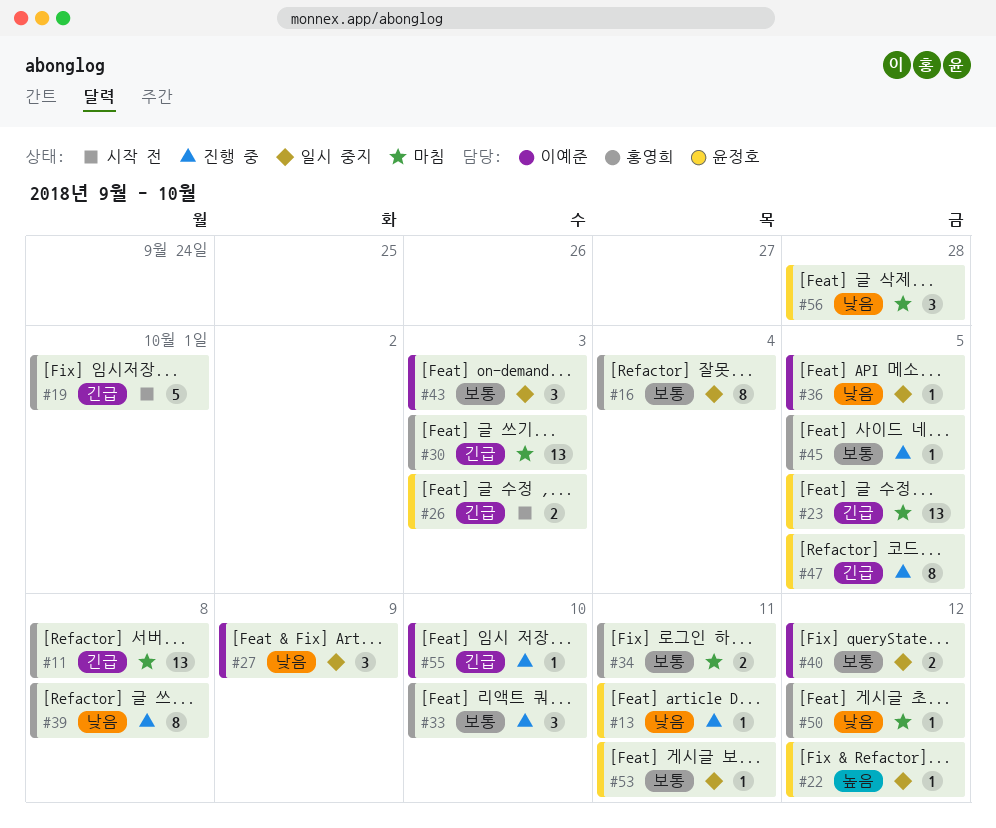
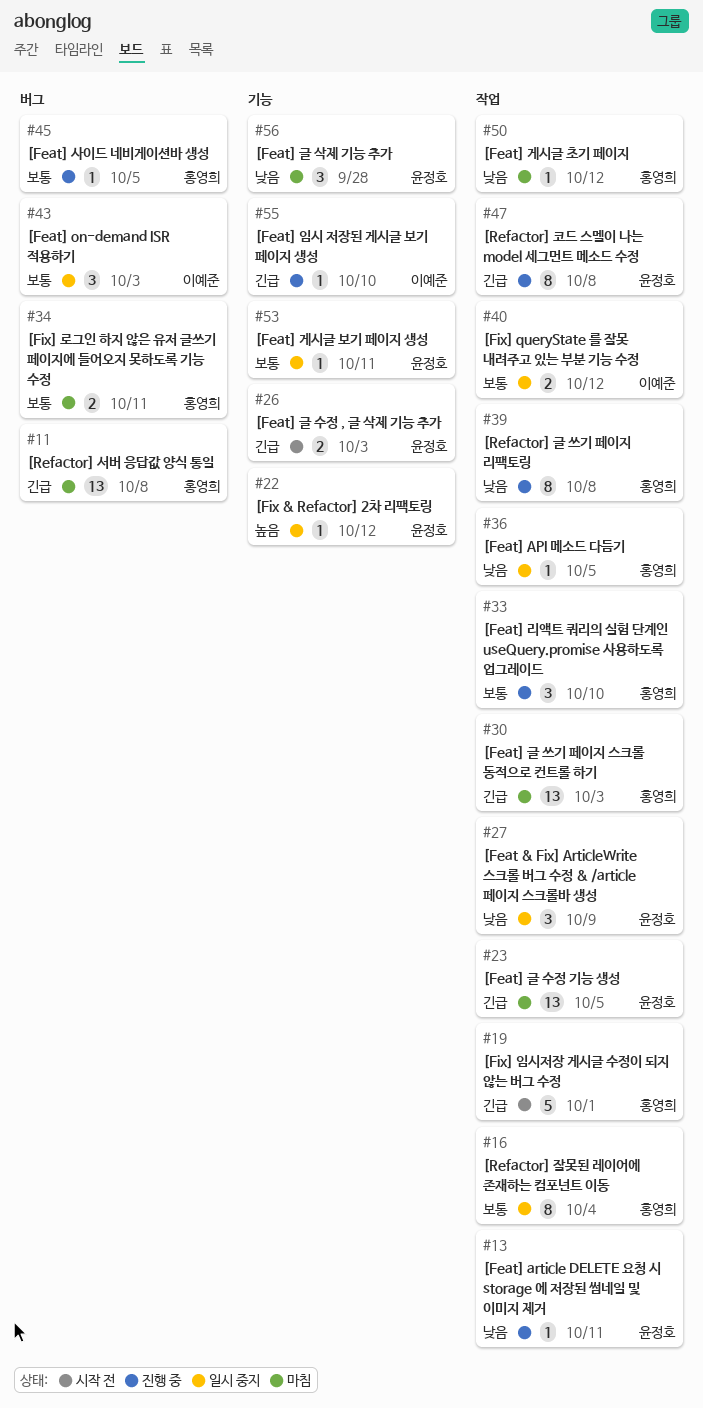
#27, owner: 이예준 -> 윤정호
#36, owner: 이예준 -> 홍영희
#47, due: Oct 5 -> Oct 8

